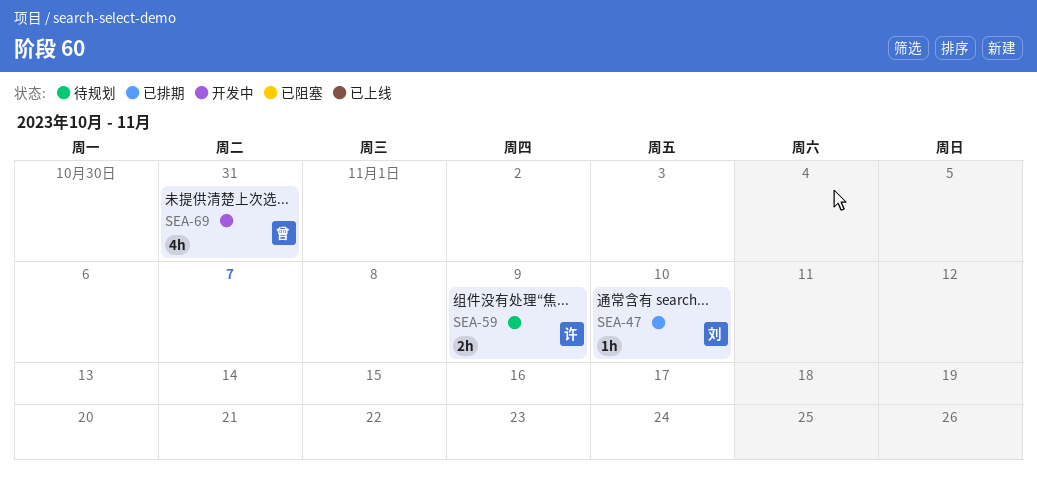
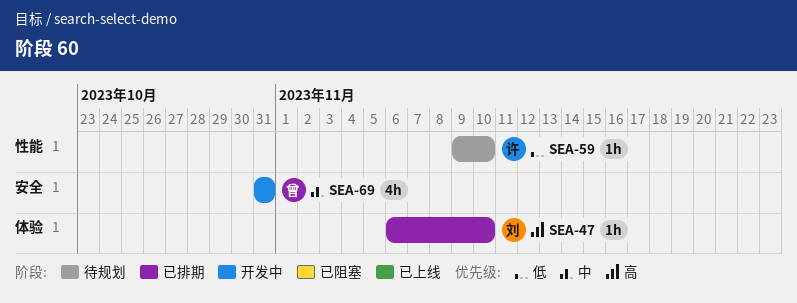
SEA-59, estimate: 2h -> 1h
SEA-59, due: Nov 9 -> Nov 10

